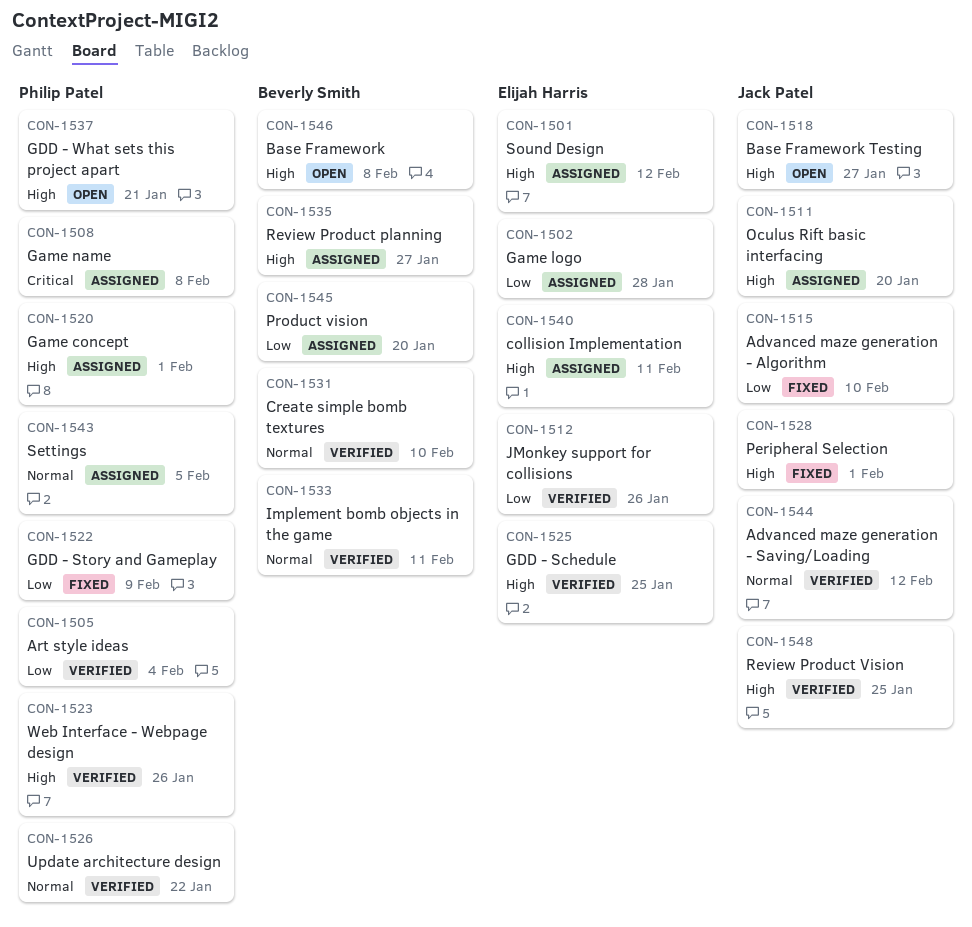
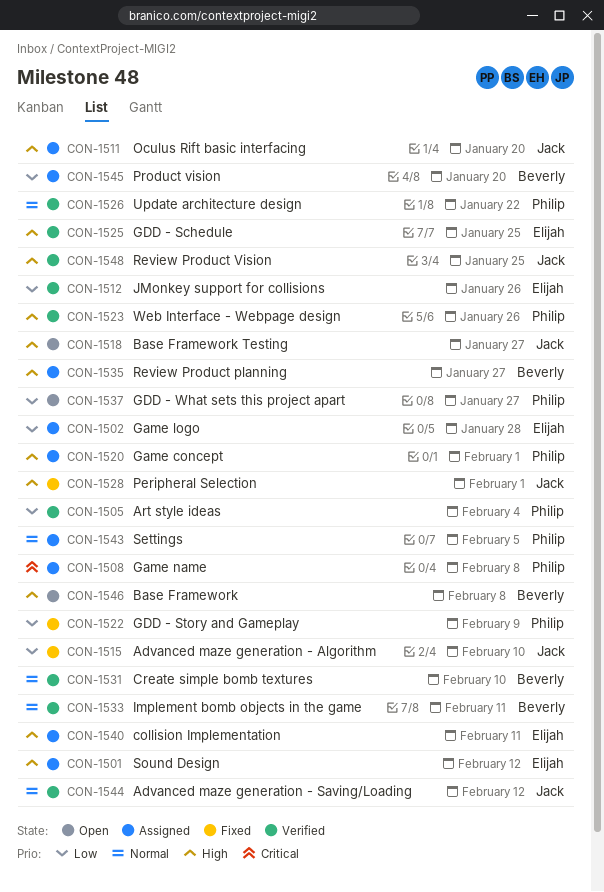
CON-1537, priority: High -> Low
CON-1537, due: Jan 21 -> Jan 27

